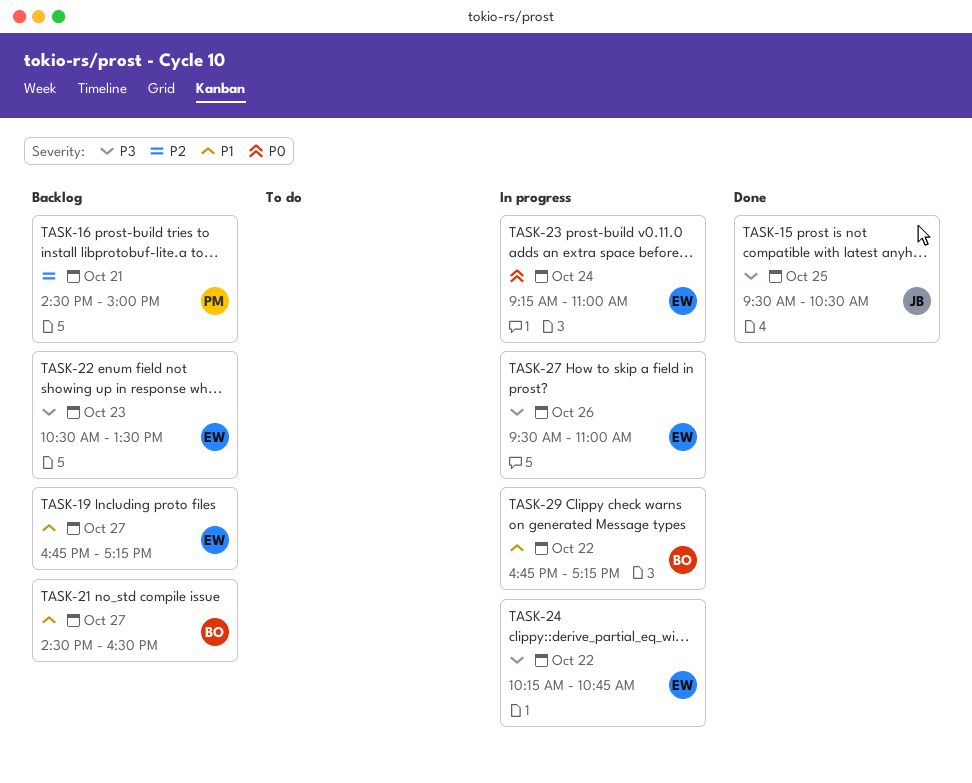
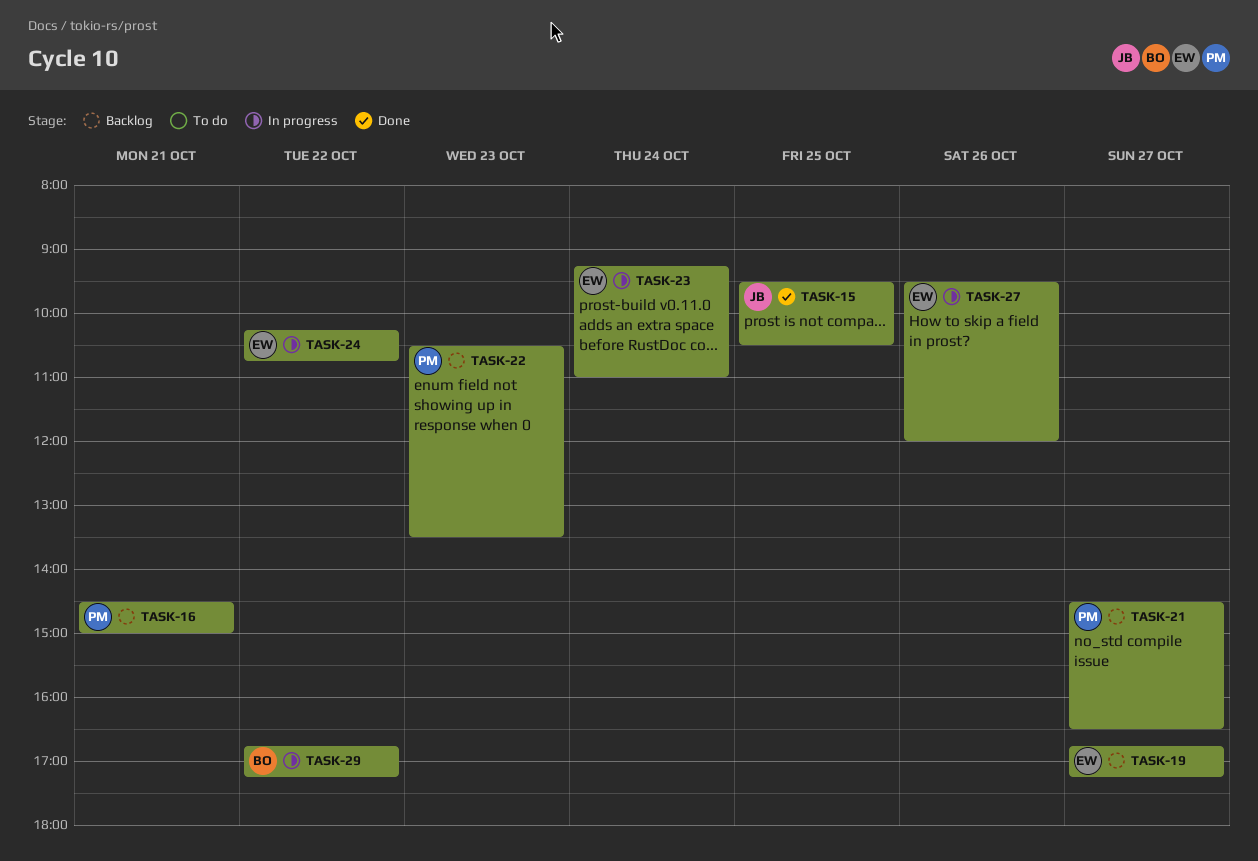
TASK-21, owner: BO -> PM
TASK-22, owner: EW -> PM
TASK-27, ends: 11:00 -> 12:00

